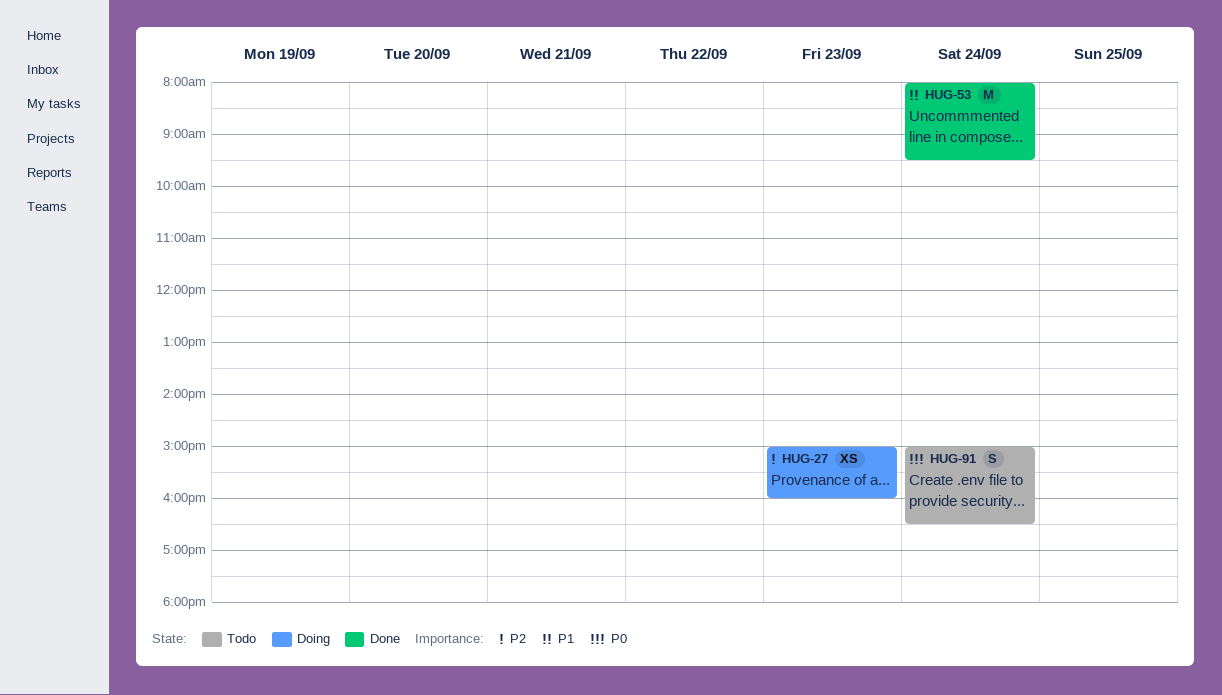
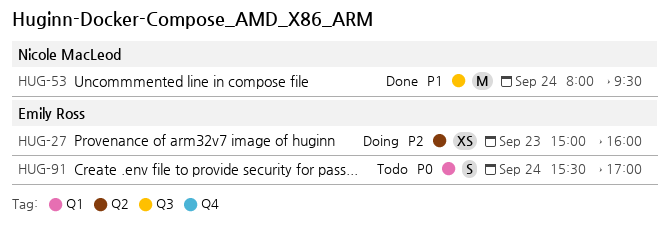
HUG-91, begins: 15:00 -> 15:30
HUG-91, ends: 16:30 -> 17:00

